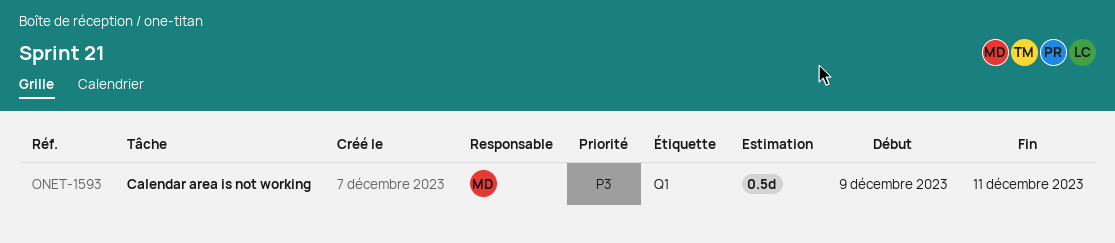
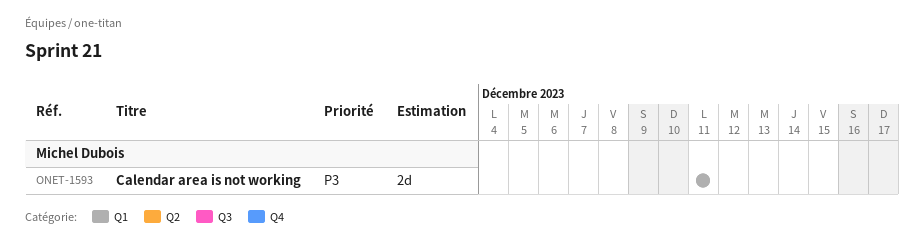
ONET-1593, estimate: 0.5d -> 2d
ONET-1593, start: Dec 9 -> Dec 11

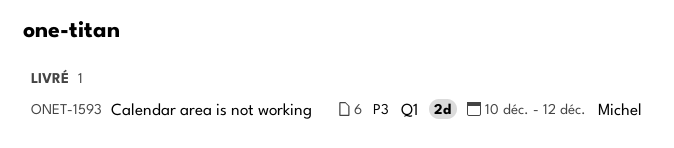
ONET-1593, start: Dec 11 -> Dec 10
ONET-1593, due: Dec 11 -> Dec 12

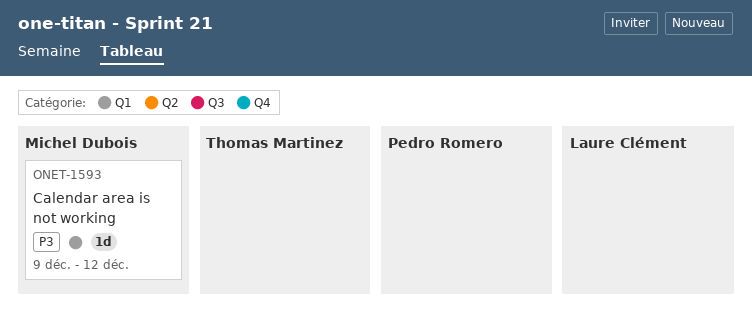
ONET-1593, estimate: 2d -> 1d
ONET-1593, start: Dec 10 -> Dec 9

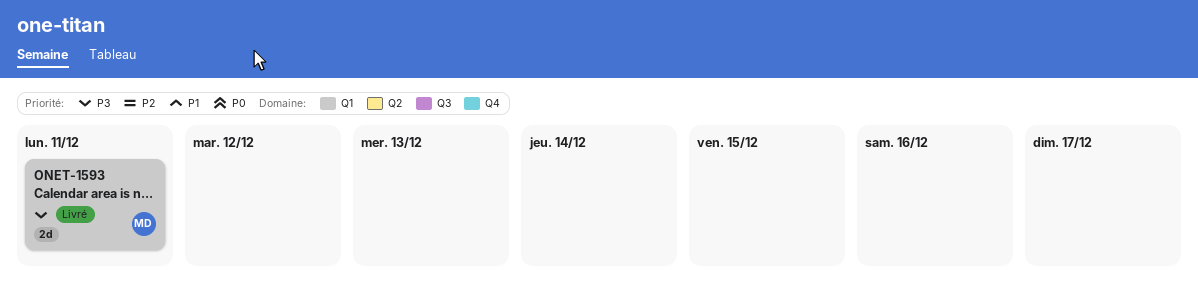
ONET-1593, estimate: 1d -> 2d
ONET-1593, due: Dec 12 -> Dec 11

